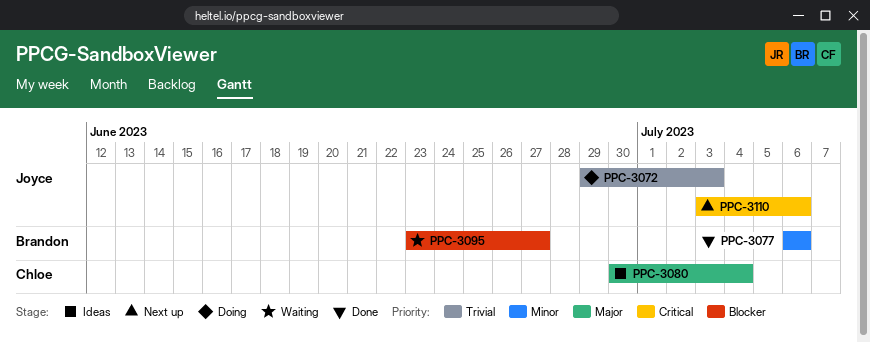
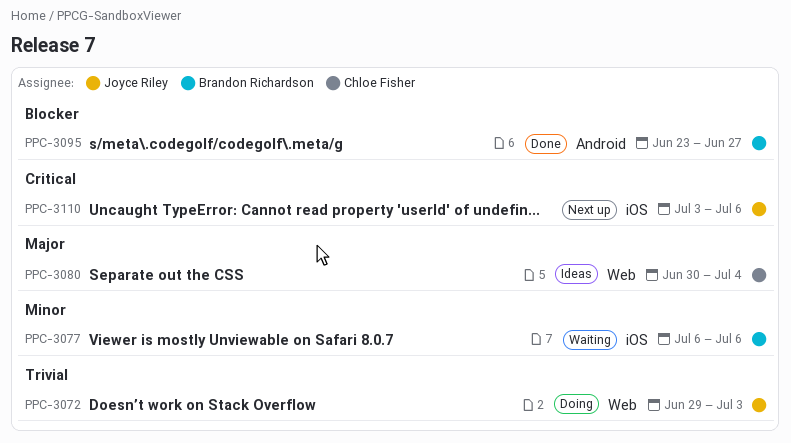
PPC-3077, status: Done -> Waiting
PPC-3095, status: Waiting -> Done

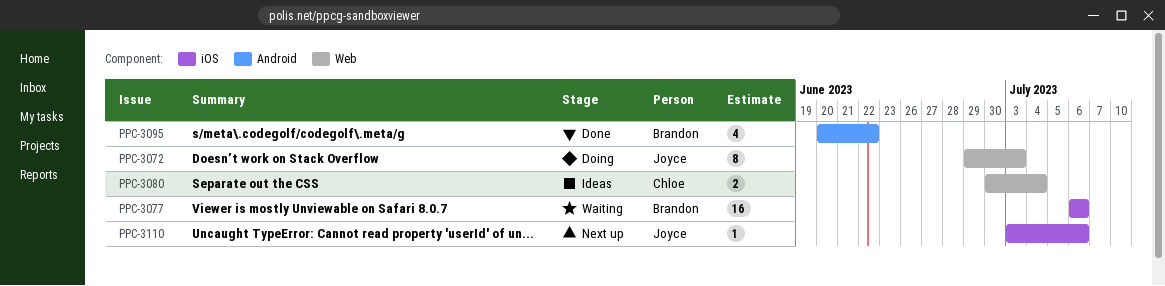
PPC-3095, start: Jun 23 -> Jun 20
PPC-3095, due: Jun 27 -> Jun 22

